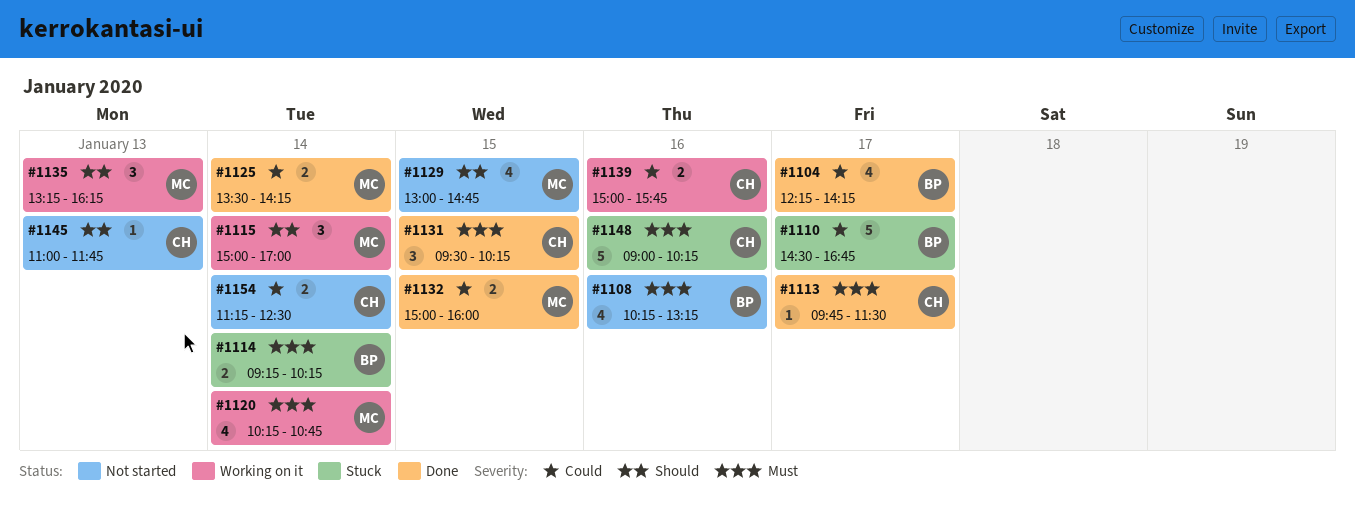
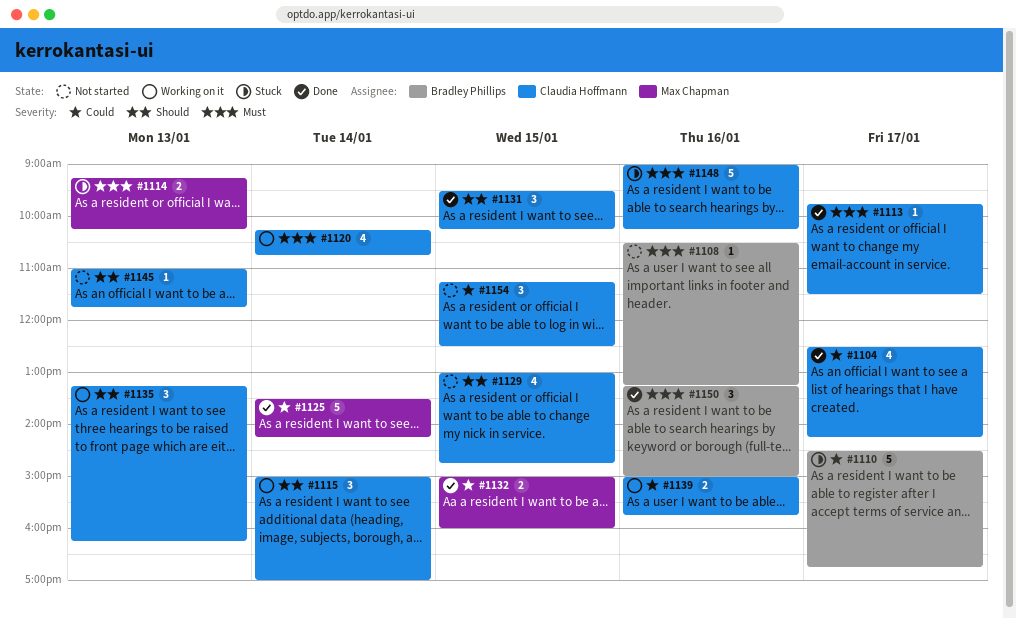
#1104, owner: Bradley Phillips -> Claudia Hoffmann
#1104, begins: 12:15 -> 12:30
#1108, estimate: 4 -> 1
#1108, begins: 10:15 -> 10:30
#1114, owner: Bradley Phillips -> Max Chapman
#1114, day: Jan 14 -> Jan 13
#1115, owner: Max Chapman -> Claudia Hoffmann
#1120, owner: Max Chapman -> Claudia Hoffmann
#1125, estimate: 2 -> 5
#1129, owner: Max Chapman -> Claudia Hoffmann
#1131, priority: Must -> Should
#1135, owner: Max Chapman -> Claudia Hoffmann
#1150: none -> present
#1154, estimate: 2 -> 3
#1154, day: Jan 14 -> Jan 15

